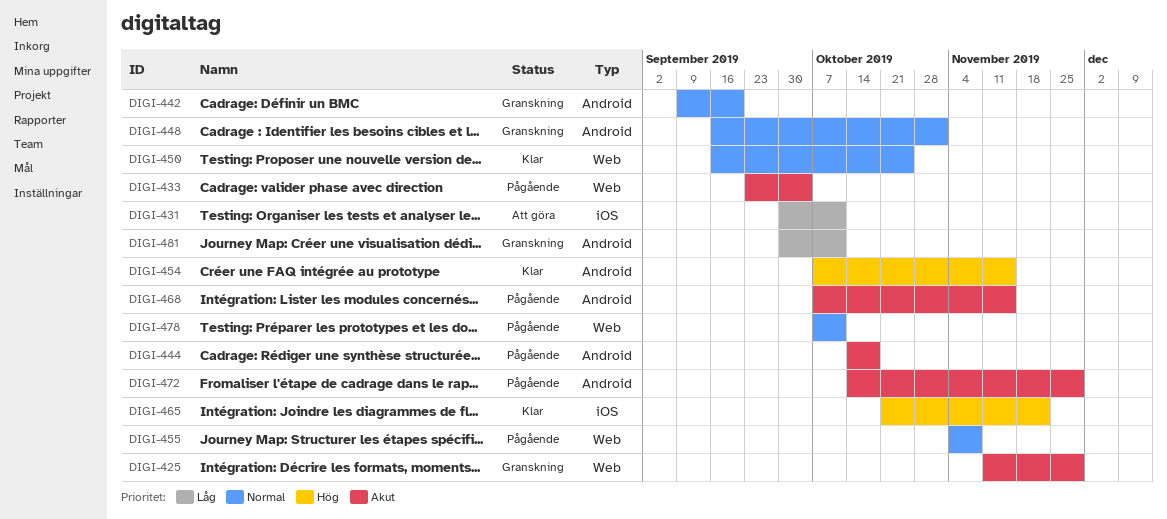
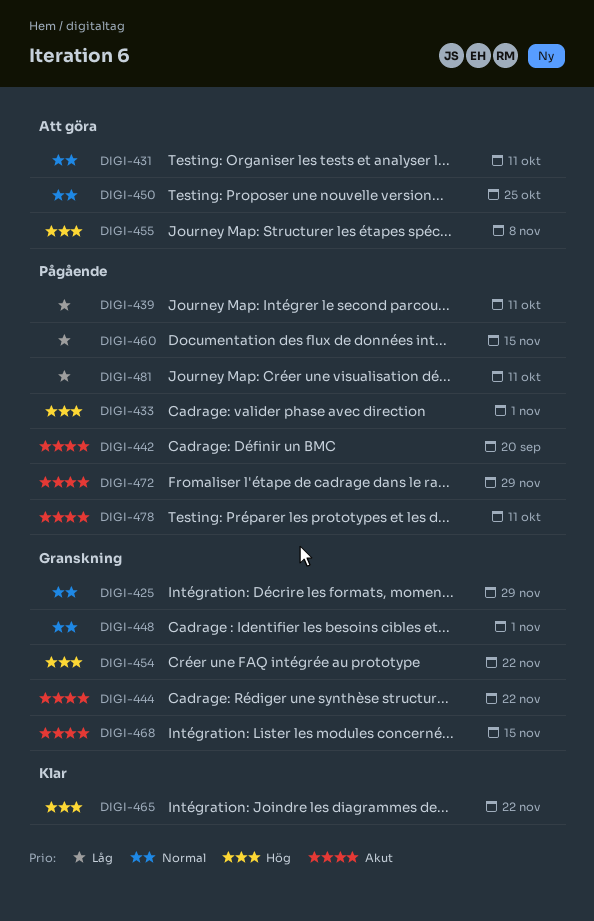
DIGI-425, priority: Akut -> Normal
DIGI-431, priority: Låg -> Normal
DIGI-433, priority: Akut -> Hög
DIGI-433, due: Oct 4 -> Nov 1
DIGI-439: none -> present
DIGI-442, status: Granskning -> Pågående
DIGI-442, priority: Normal -> Akut
DIGI-444, status: Pågående -> Granskning
DIGI-444, due: Oct 18 -> Nov 22
DIGI-450, status: Klar -> Att göra
DIGI-454, status: Klar -> Granskning
DIGI-454, due: Nov 15 -> Nov 22
DIGI-455, status: Pågående -> Att göra
DIGI-455, priority: Normal -> Hög
DIGI-460: none -> present
DIGI-468, status: Pågående -> Granskning
DIGI-478, priority: Normal -> Akut
DIGI-481, status: Granskning -> Pågående

